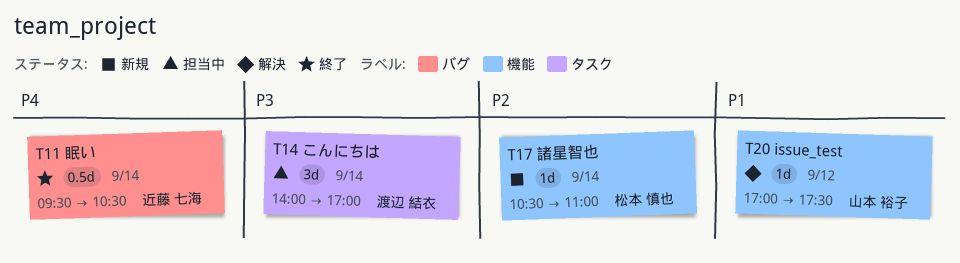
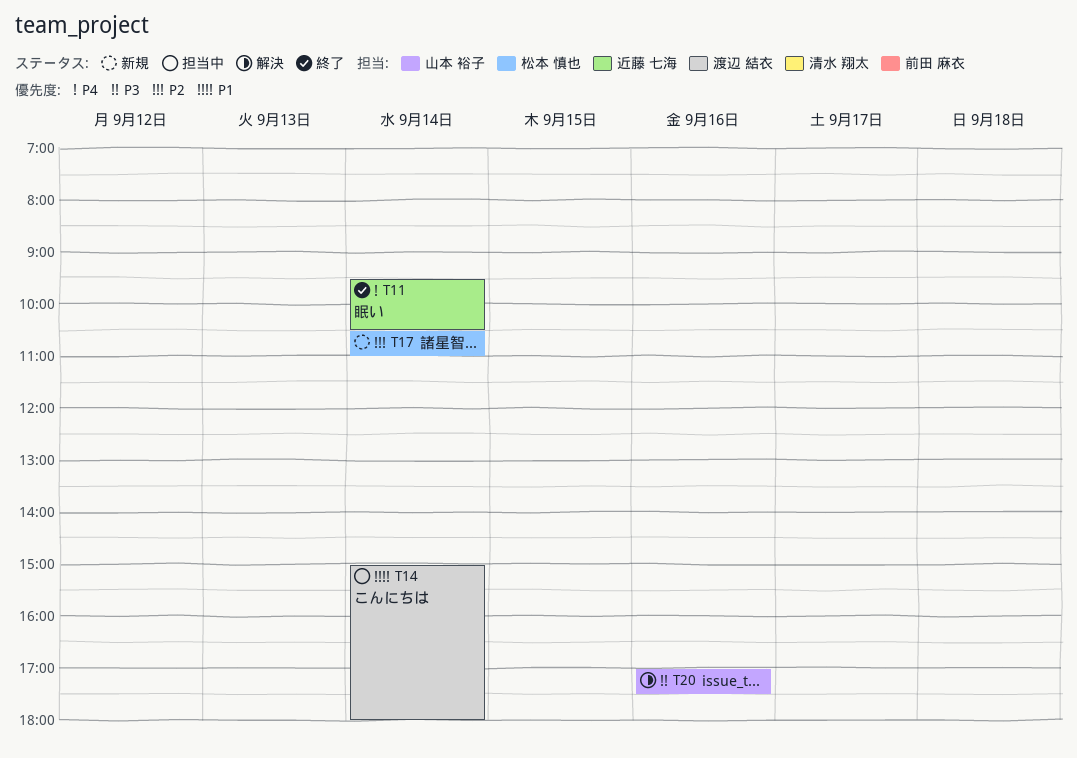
T14, priority: P3 -> P1
T14, begins: 14:00 -> 15:00
T14, ends: 17:00 -> 18:00
T20, priority: P1 -> P3
T20, day: Sep 12 -> Sep 16

